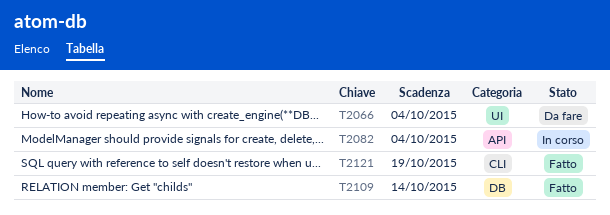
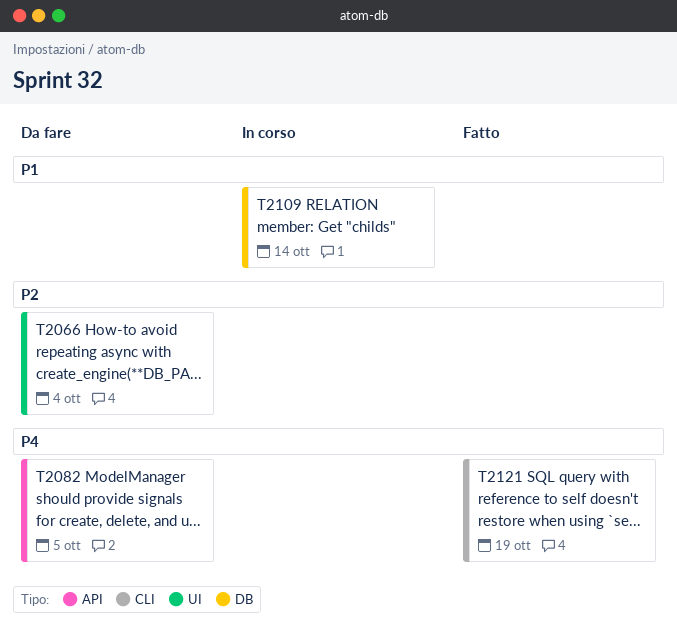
T2082, status: In corso -> Da fare
T2082, due: Oct 4 -> Oct 5
T2109, status: Fatto -> In corso

